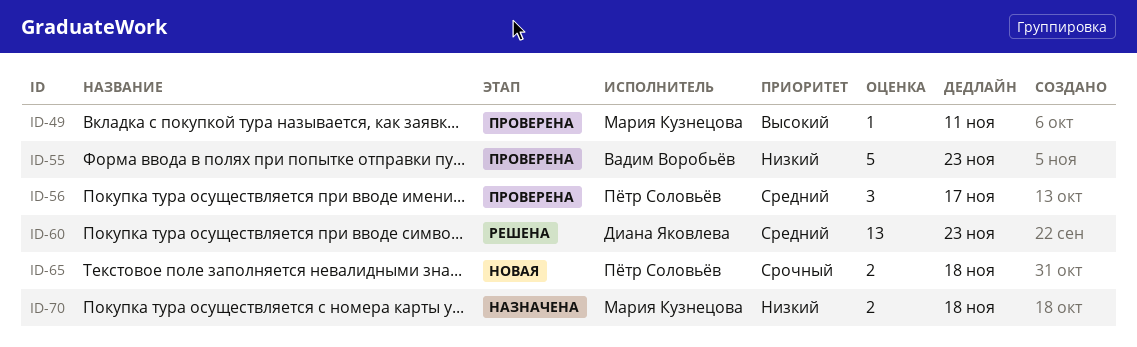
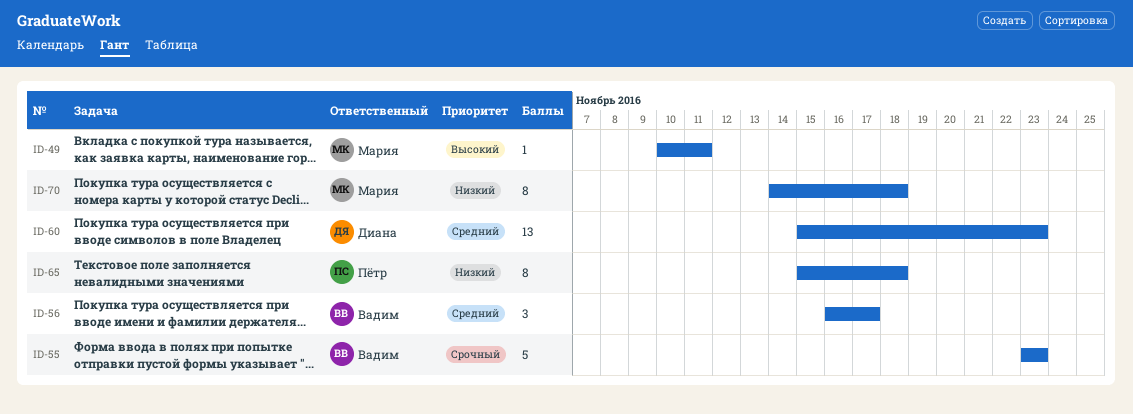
ID-55, priority: Низкий -> Срочный
ID-56, owner: Пётр Соловьёв -> Вадим Воробьёв
ID-65, priority: Срочный -> Низкий
ID-65, estimate: 2 -> 8
ID-70, estimate: 2 -> 8

